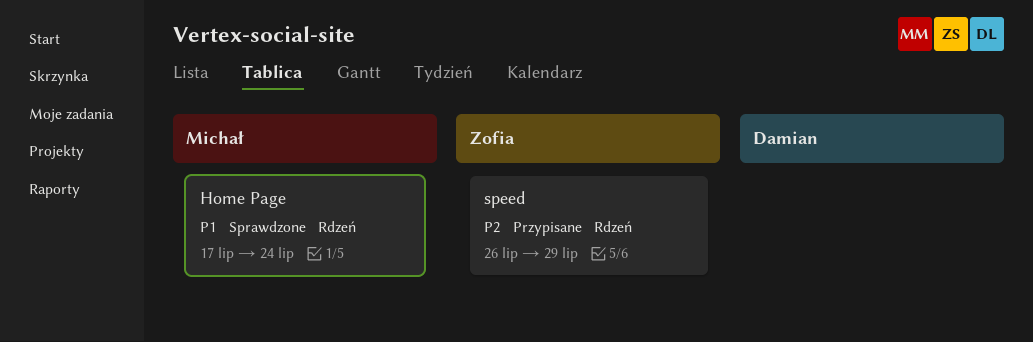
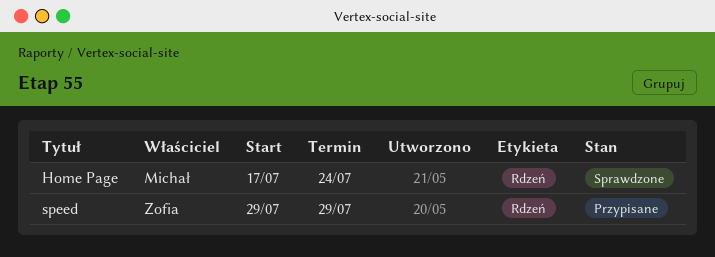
speed, start: Jul 26 -> Jul 29

